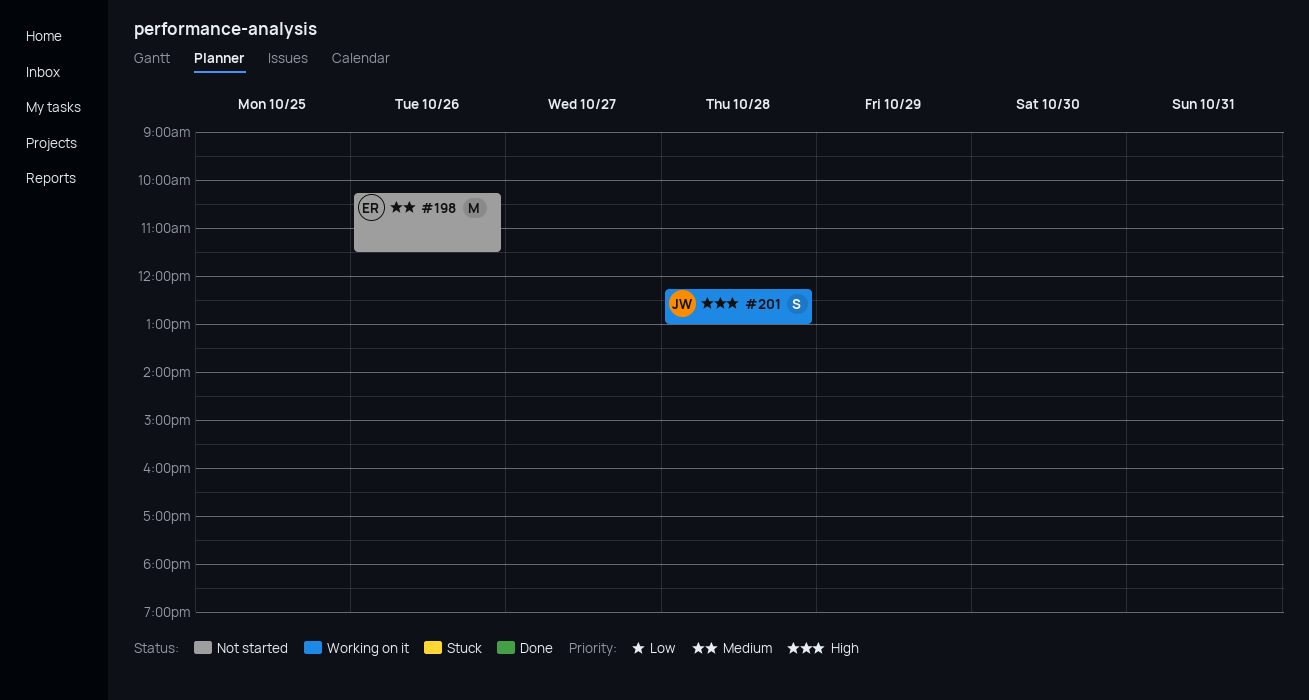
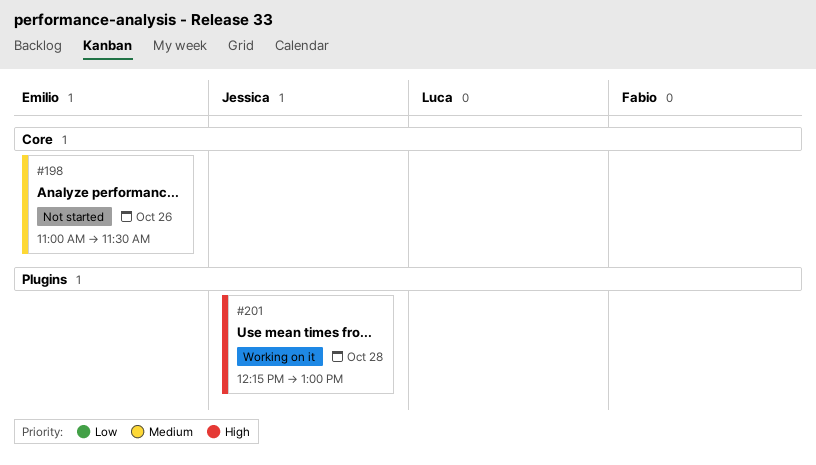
#198, begins: 10:15 -> 11:00

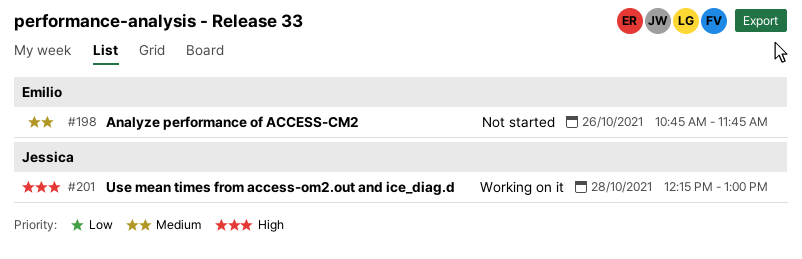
#198, begins: 11:00 -> 10:45
#198, ends: 11:30 -> 11:45

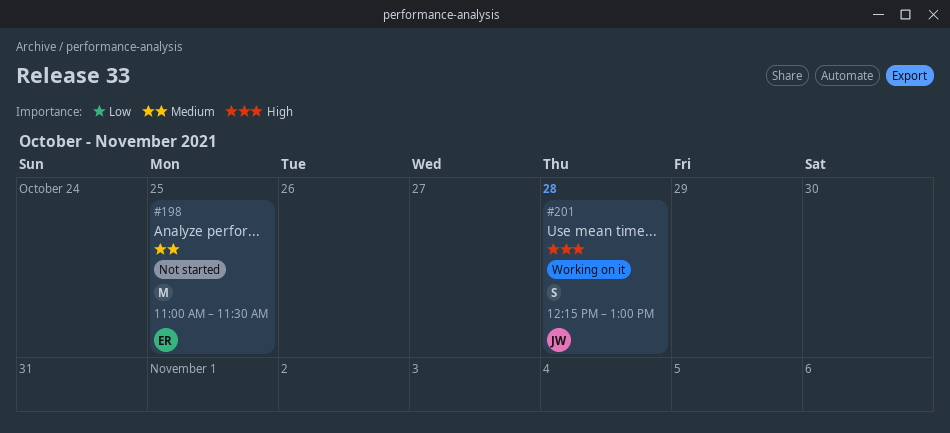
#198, day: Oct 26 -> Oct 25
#198, begins: 10:45 -> 11:00
#198, ends: 11:45 -> 11:30

